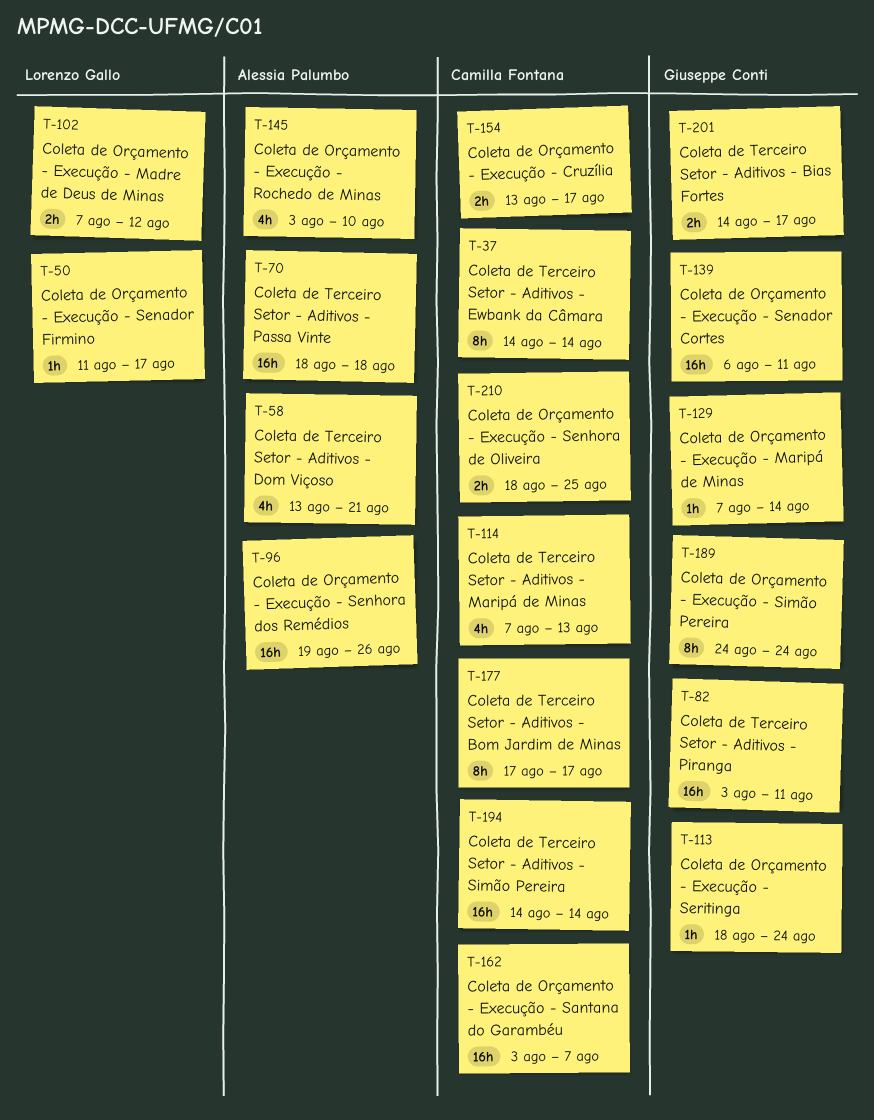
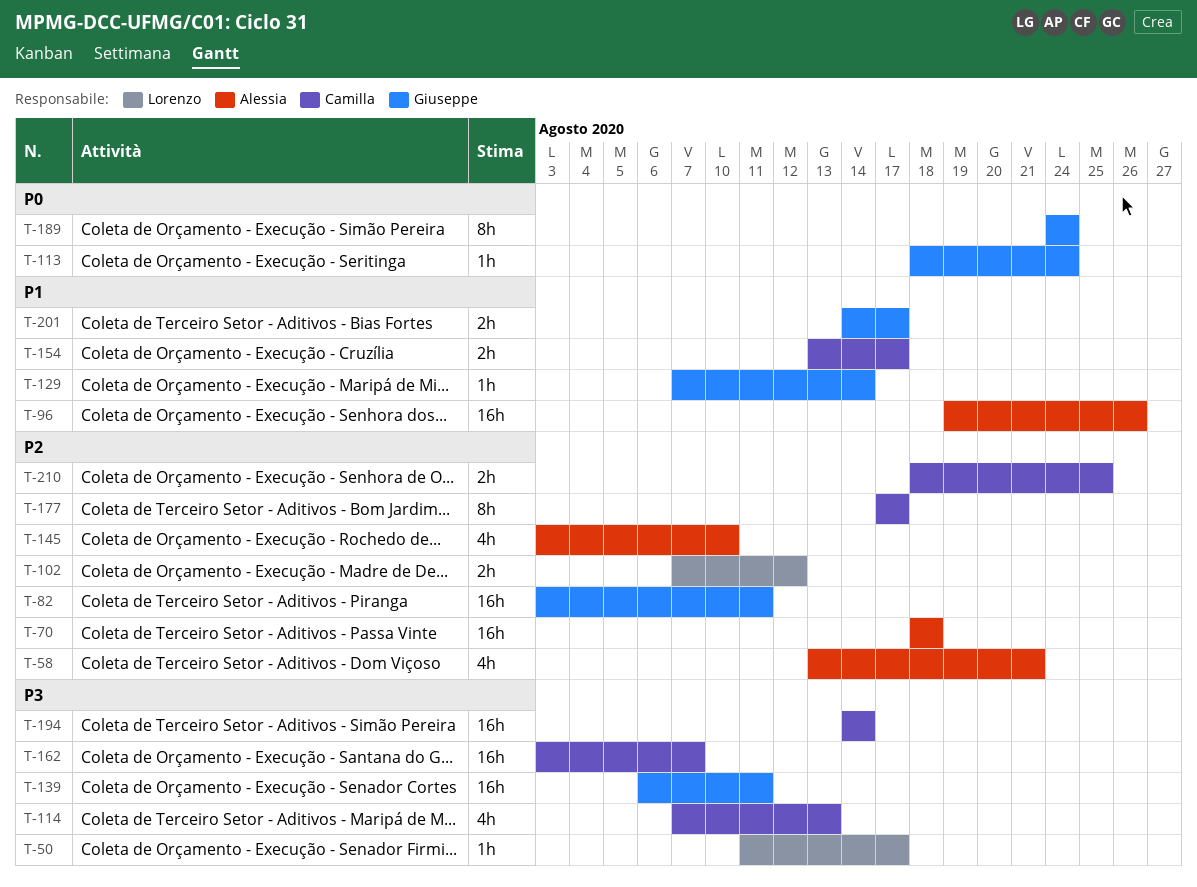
T-37: present -> none

